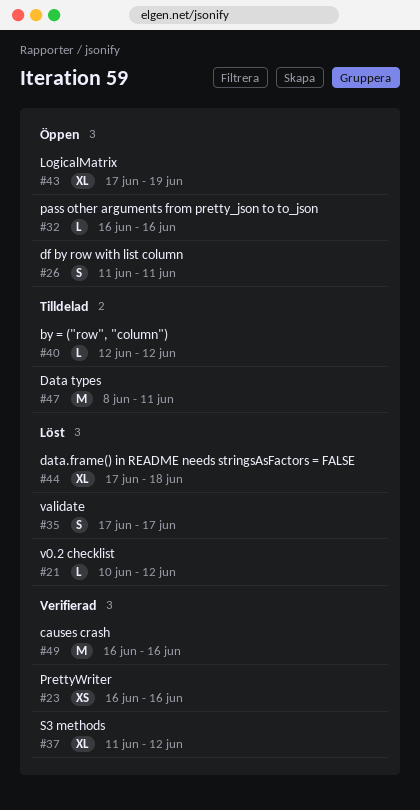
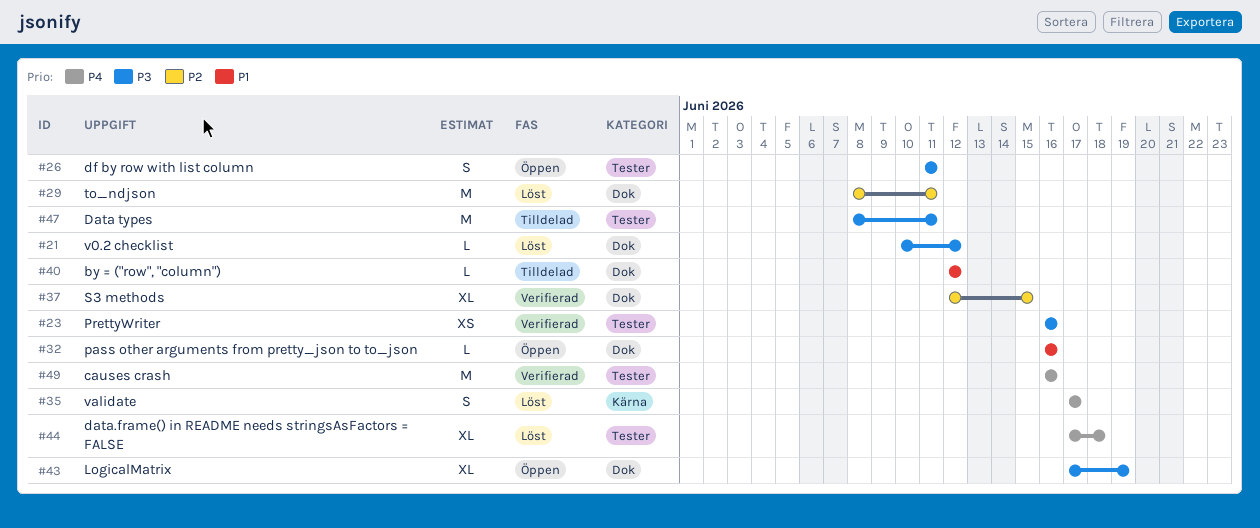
#29: none -> present
#37, start: Jun 11 -> Jun 12
#37, due: Jun 12 -> Jun 15

